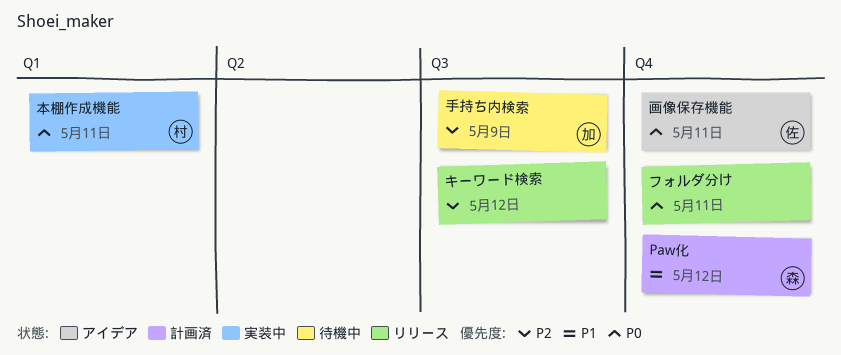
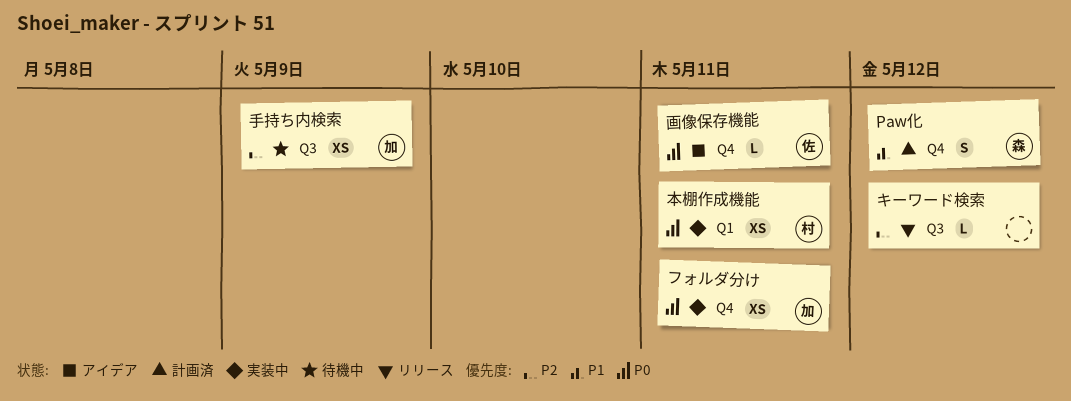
フォルダ分け, status: リリース -> 実装中
フォルダ分け, owner: none -> 加

